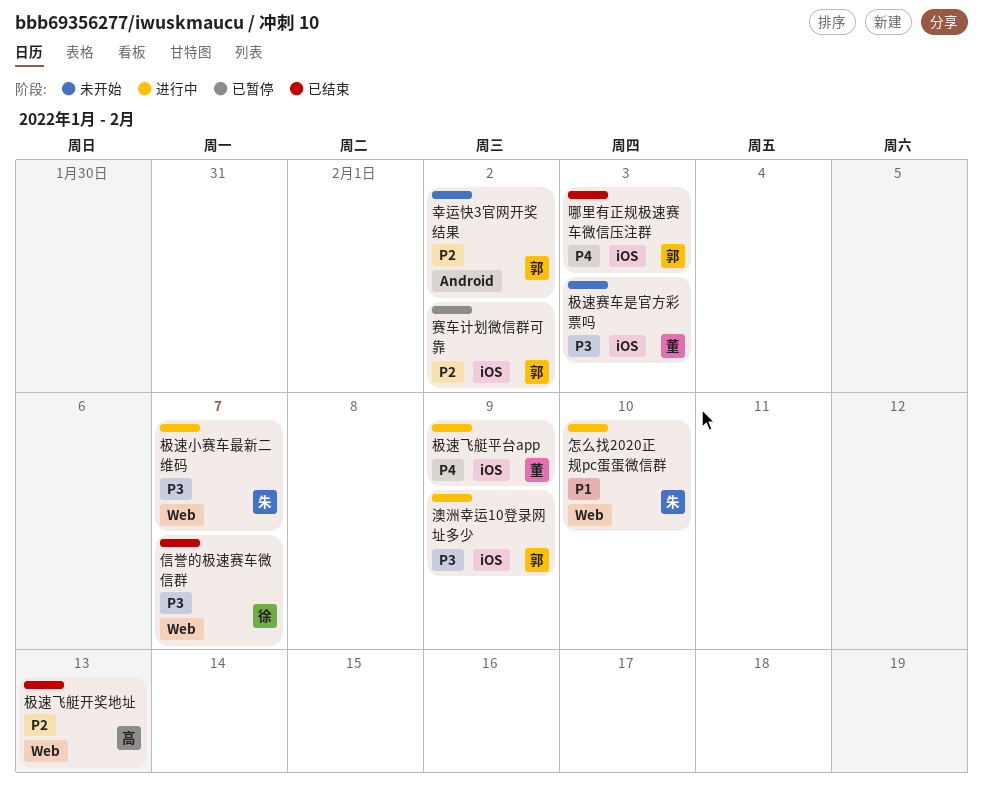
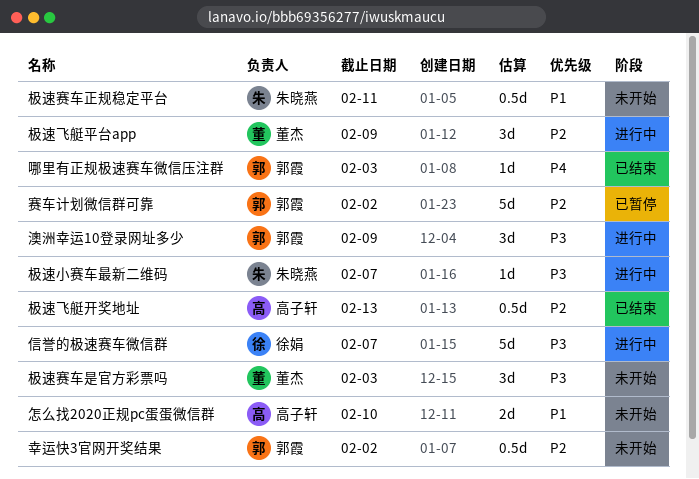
信誉的极速赛车微信群, status: 已结束 -> 进行中
怎么找2020正规pc蛋蛋微信群, status: 进行中 -> 未开始
怎么找2020正规pc蛋蛋微信群, owner: 朱晓燕 -> 高子轩
极速赛车正规稳定平台: none -> present
极速飞艇平台app, priority: P4 -> P2

